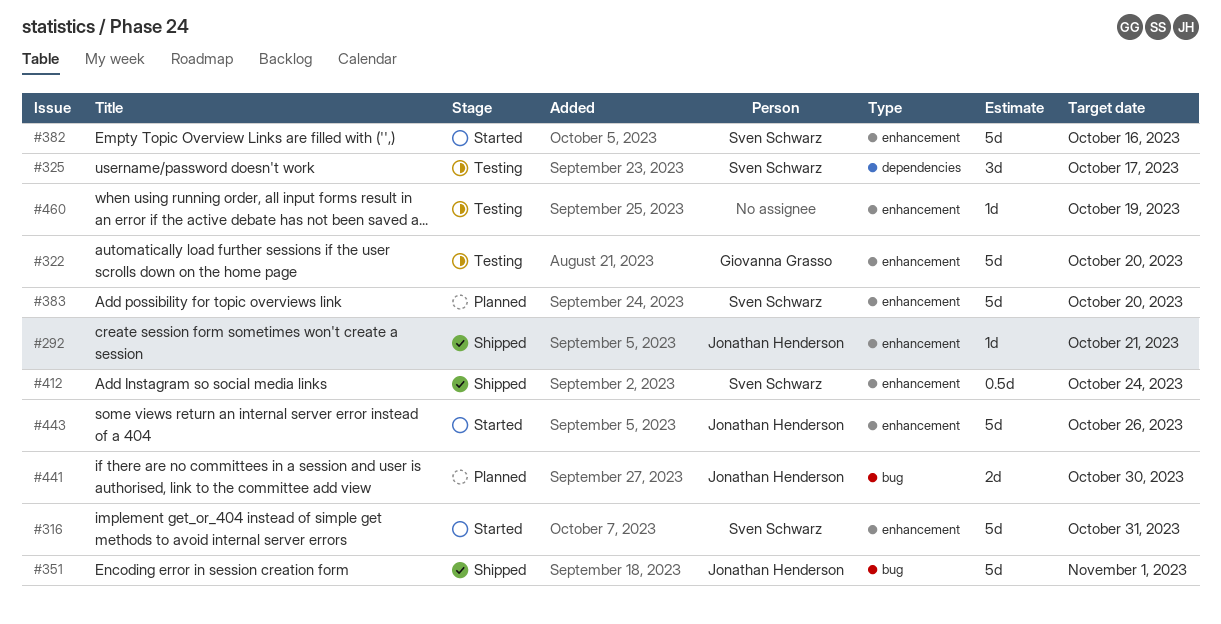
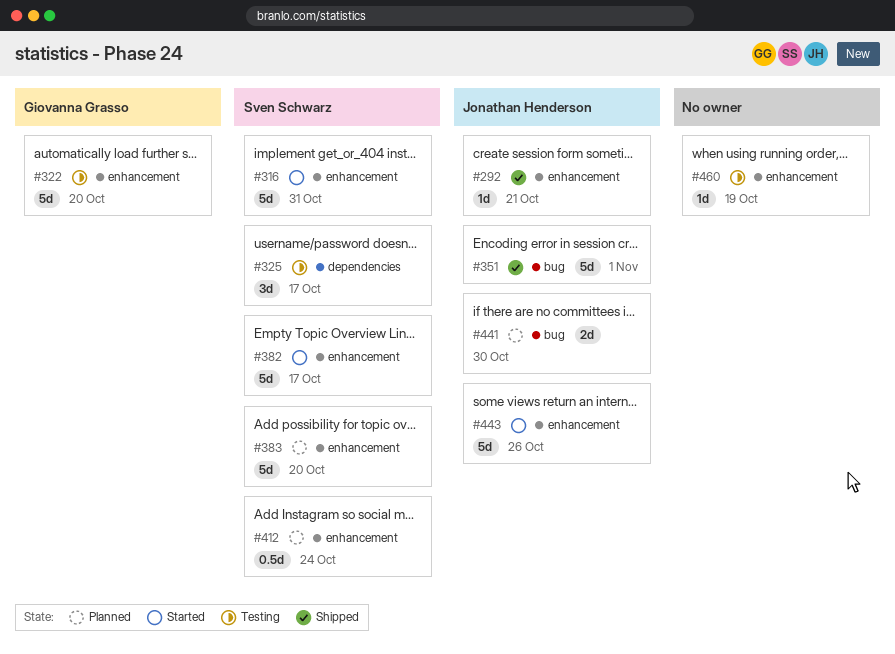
#382, due: Oct 16 -> Oct 17
#412, status: Shipped -> Planned

